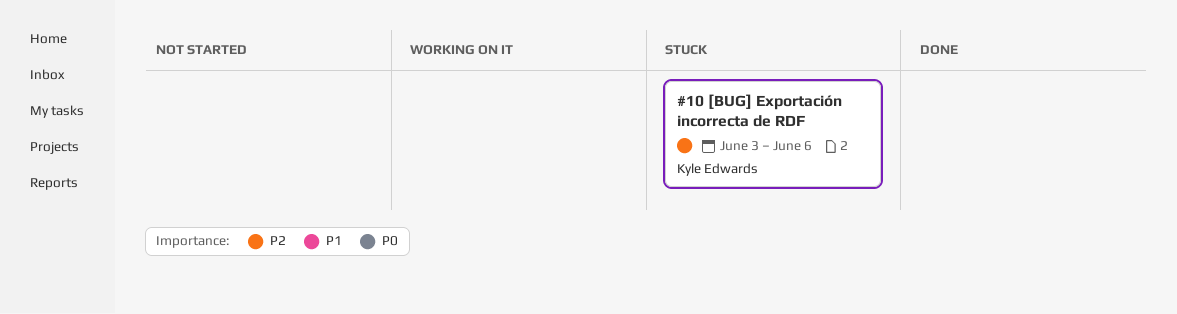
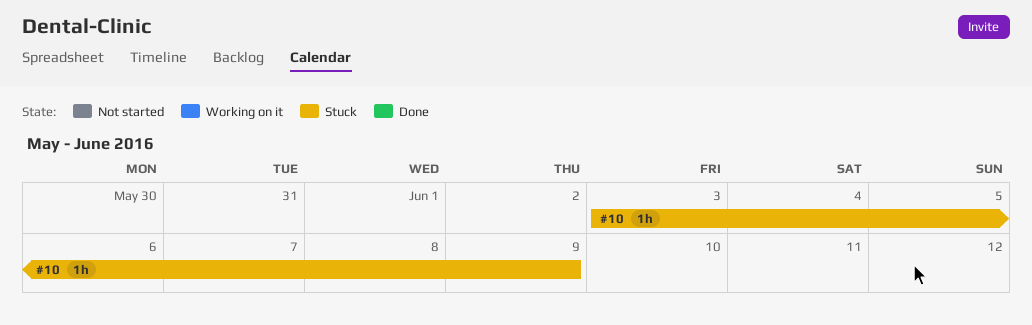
#10, due: Jun 6 -> Jun 9

